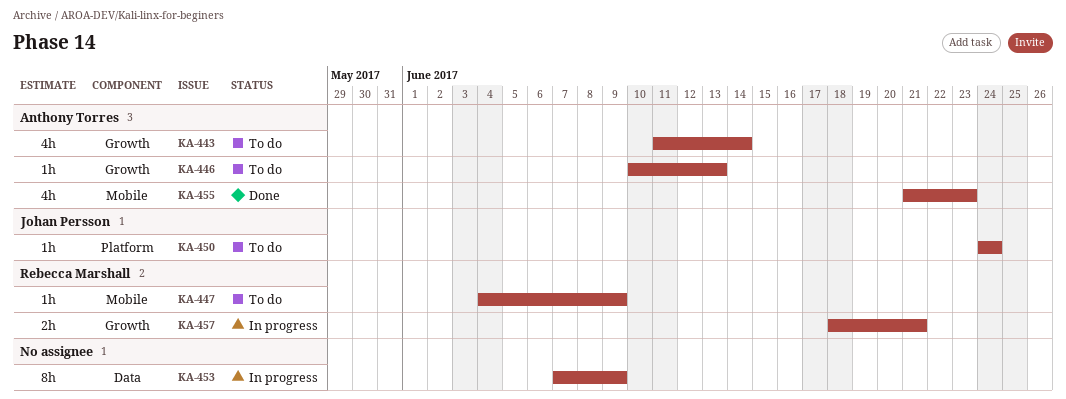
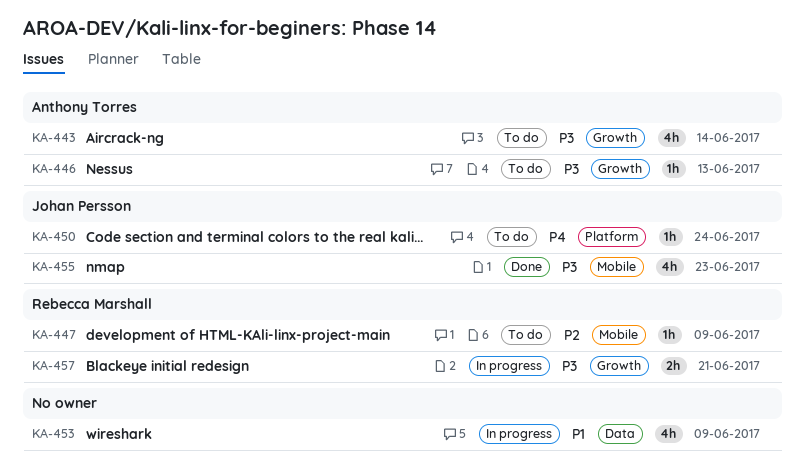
KA-453, estimate: 8h -> 4h
KA-455, owner: Anthony Torres -> Johan Persson

